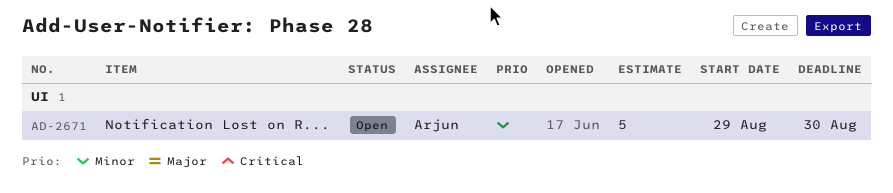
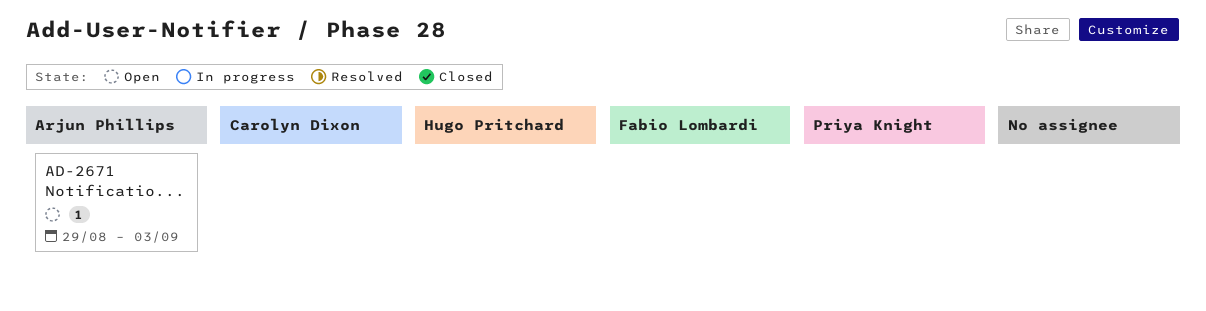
AD-2671, estimate: 5 -> 1
AD-2671, due: Aug 30 -> Sep 3

